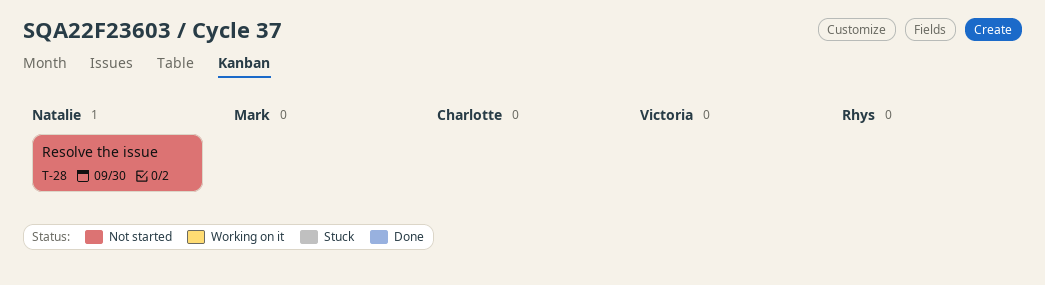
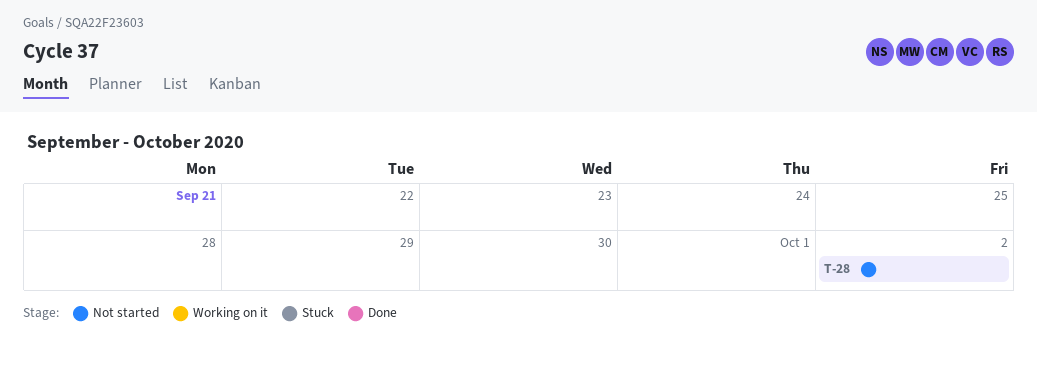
T-28, due: Sep 30 -> Oct 2

